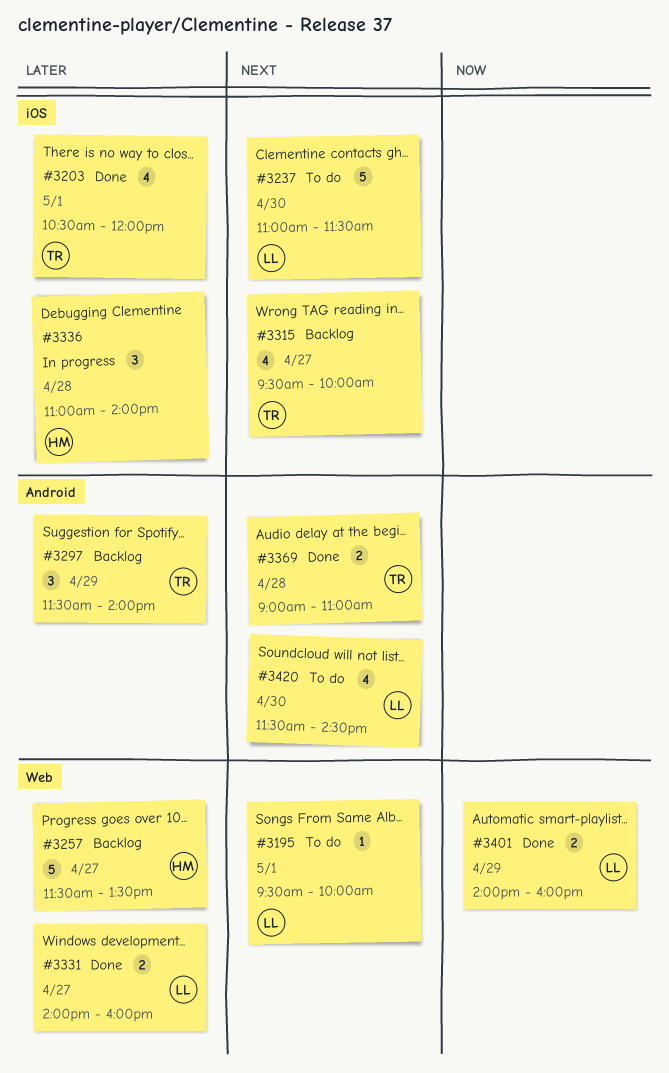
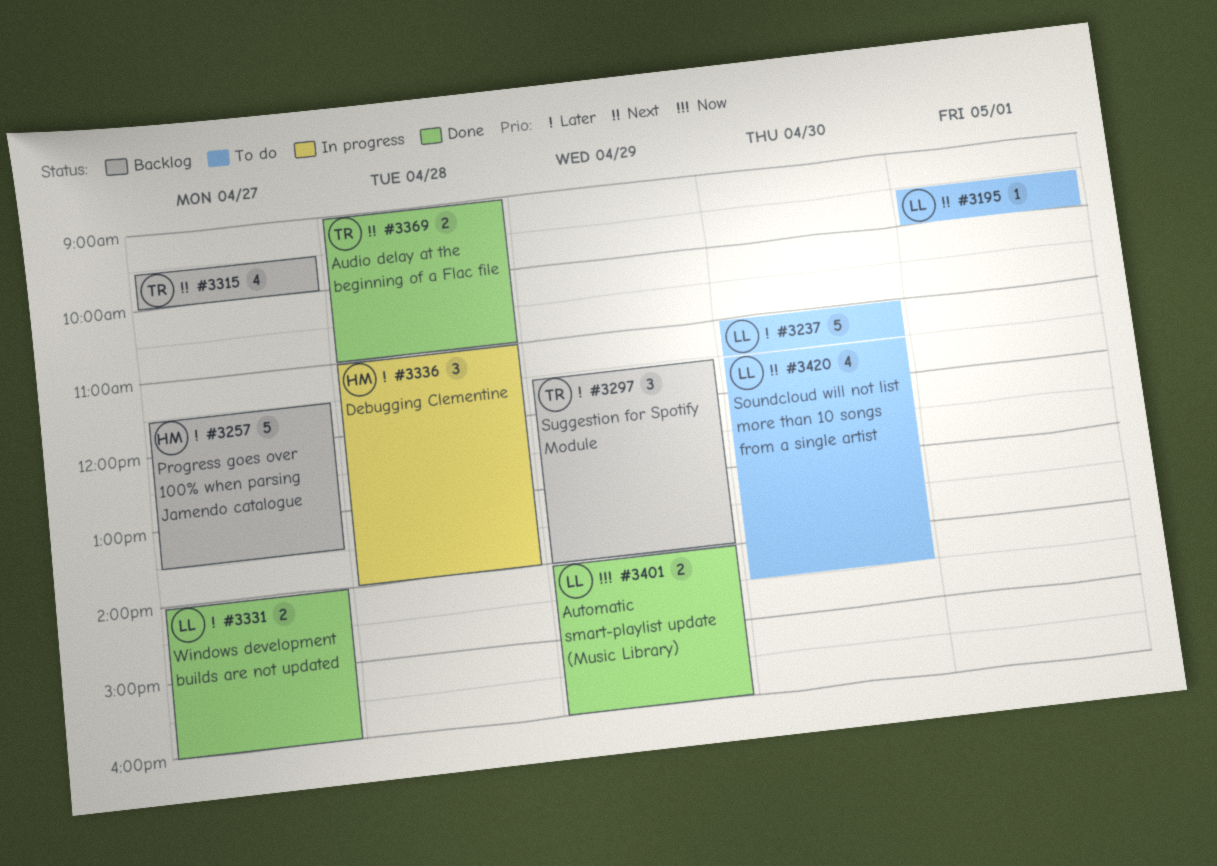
#3203: present -> none
#3237, priority: Next -> Later

